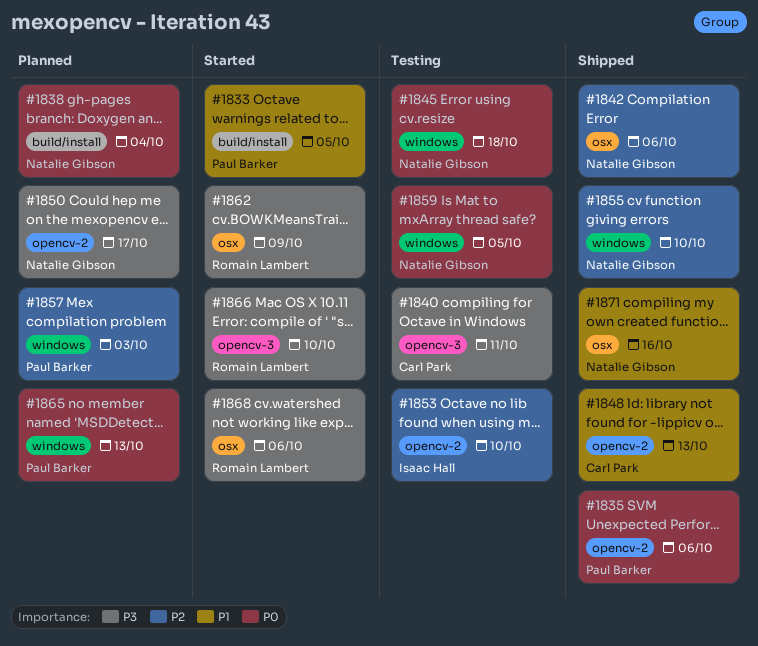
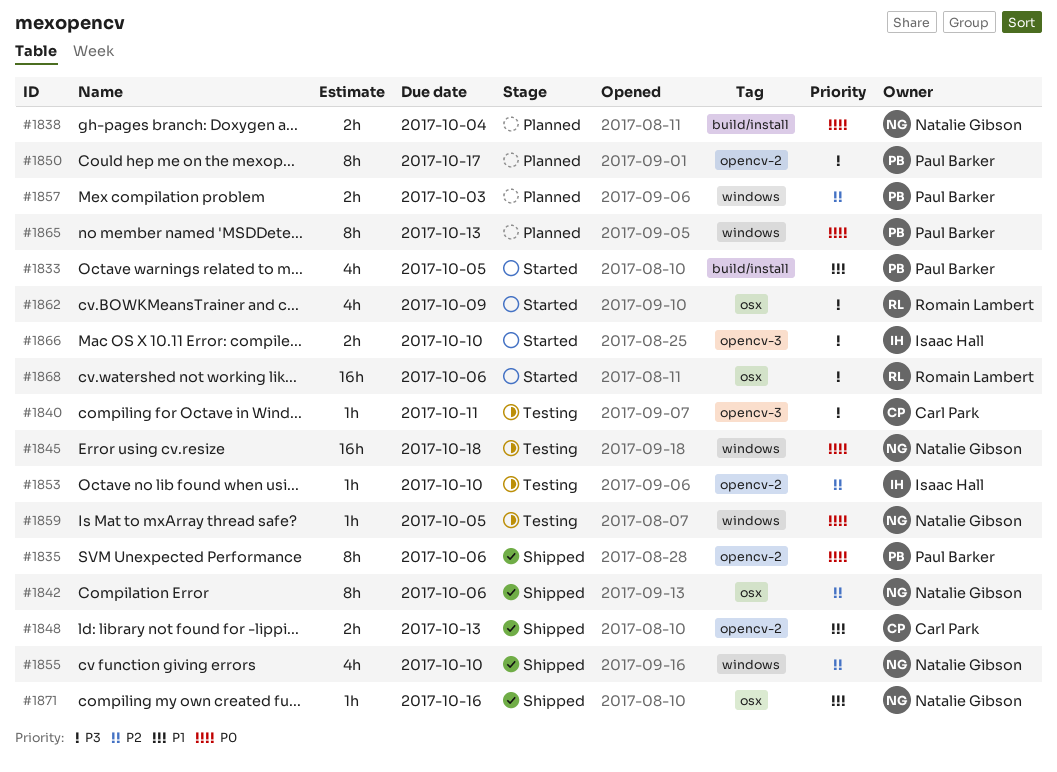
#1850, owner: Natalie Gibson -> Paul Barker
#1866, owner: Romain Lambert -> Isaac Hall

